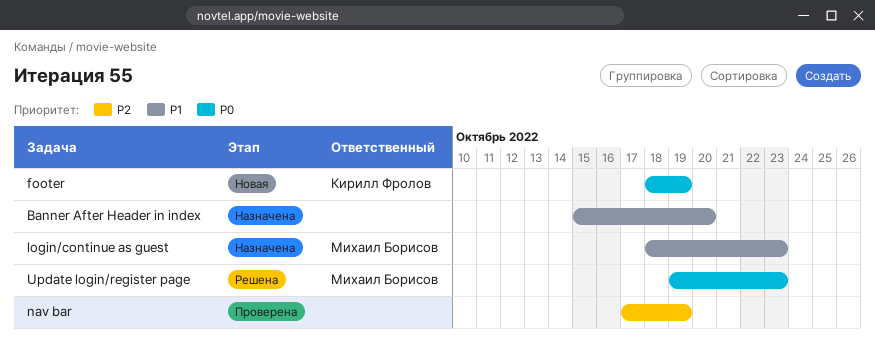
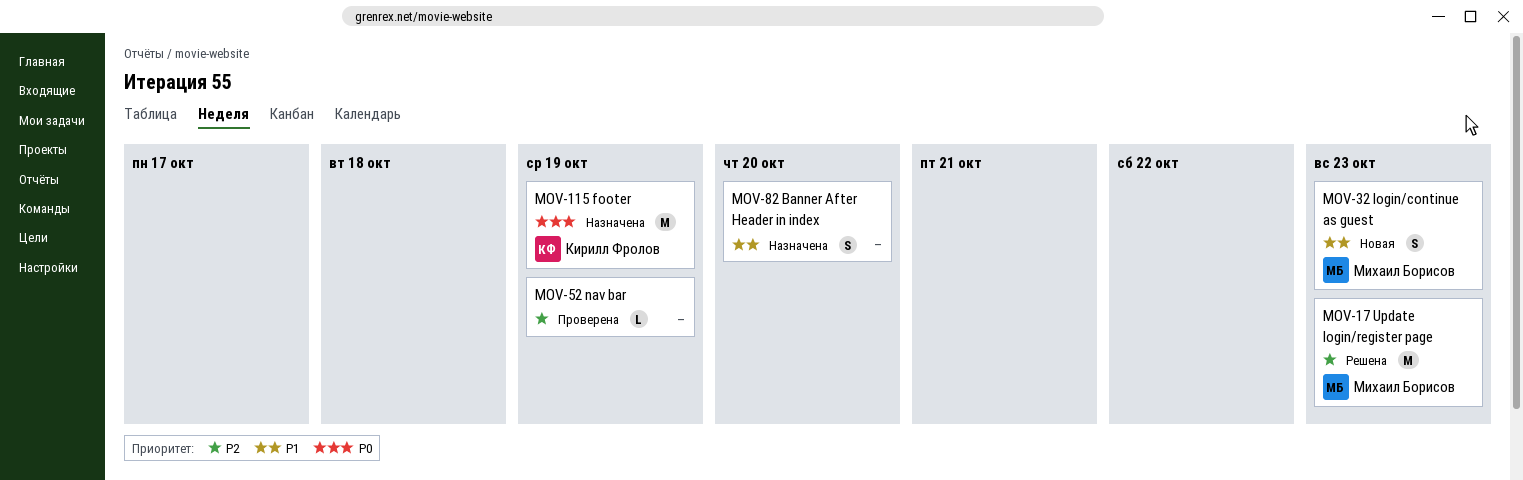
footer, status: Новая -> Назначена
login/continue as guest, status: Назначена -> Новая
Update login/register page, priority: P0 -> P2

